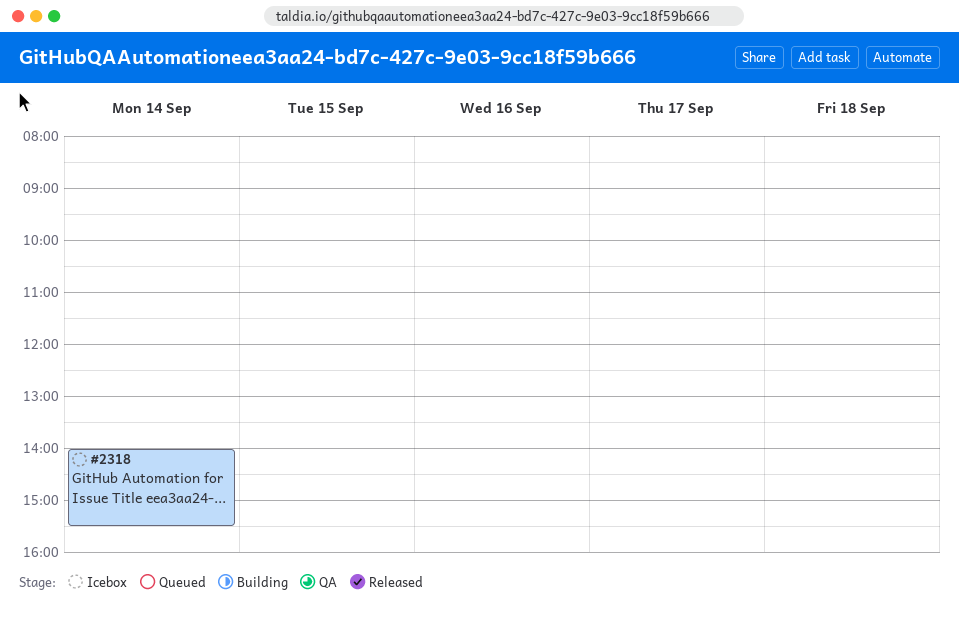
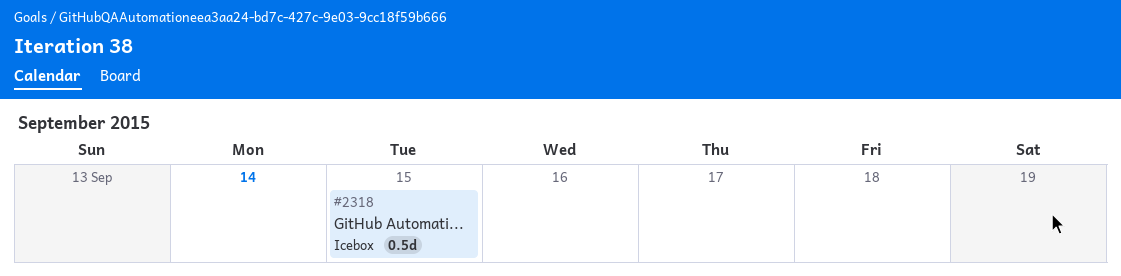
#2318, day: Sep 14 -> Sep 15

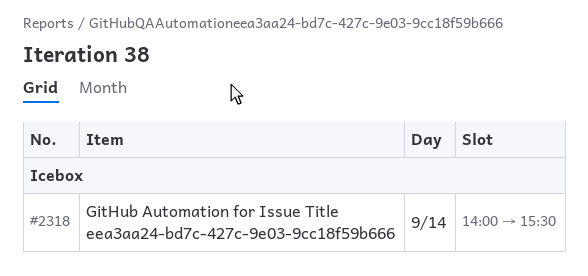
#2318, day: Sep 15 -> Sep 14

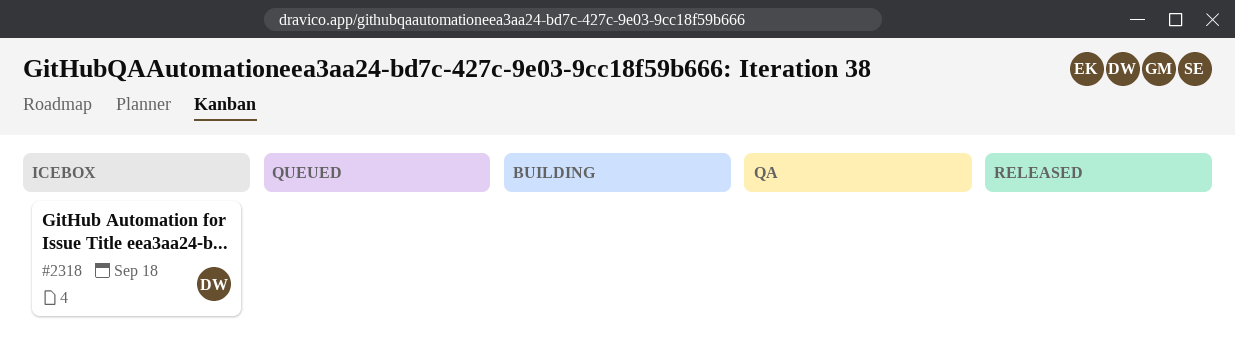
#2318, day: Sep 14 -> Sep 18

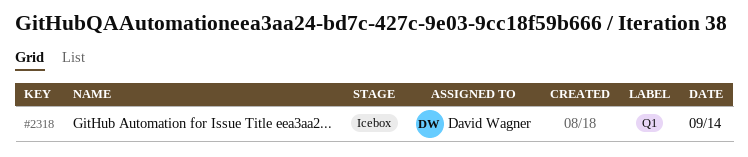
#2318, day: Sep 18 -> Sep 14

